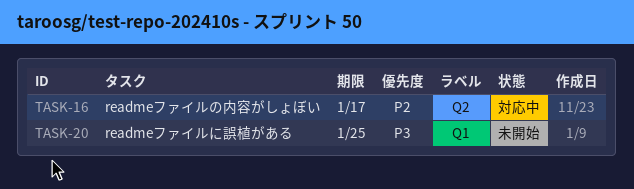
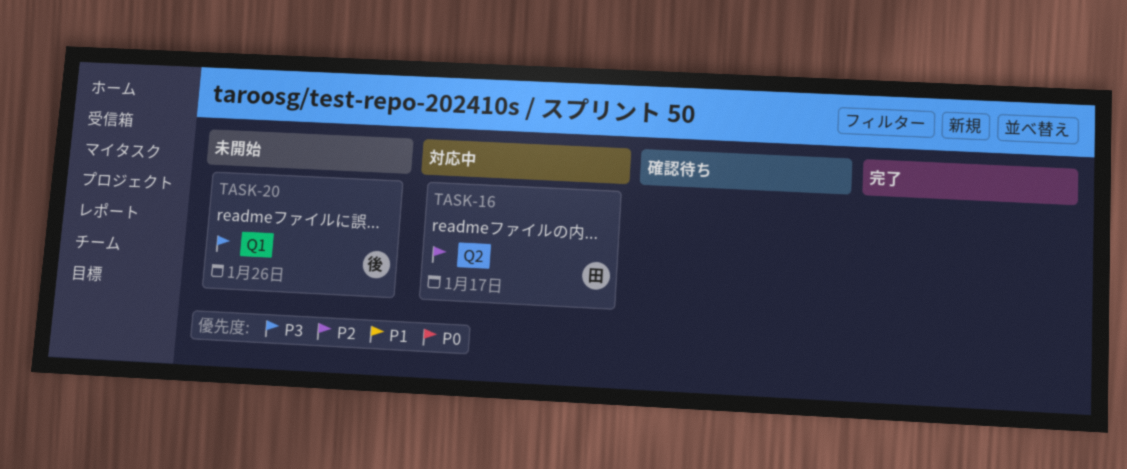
TASK-20, due: Jan 25 -> Jan 26

